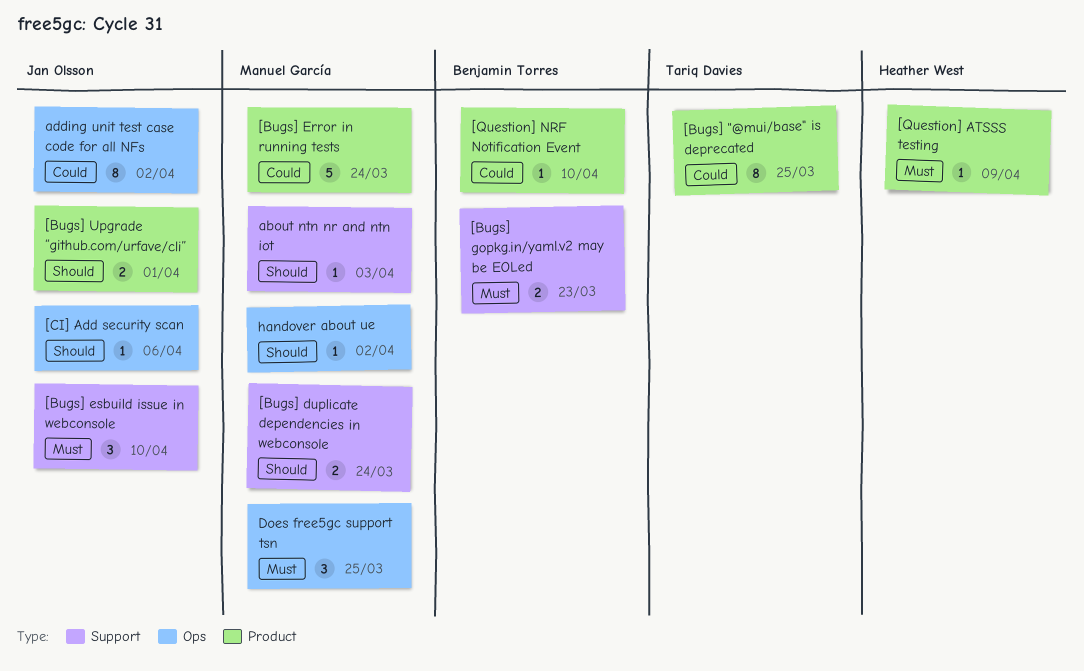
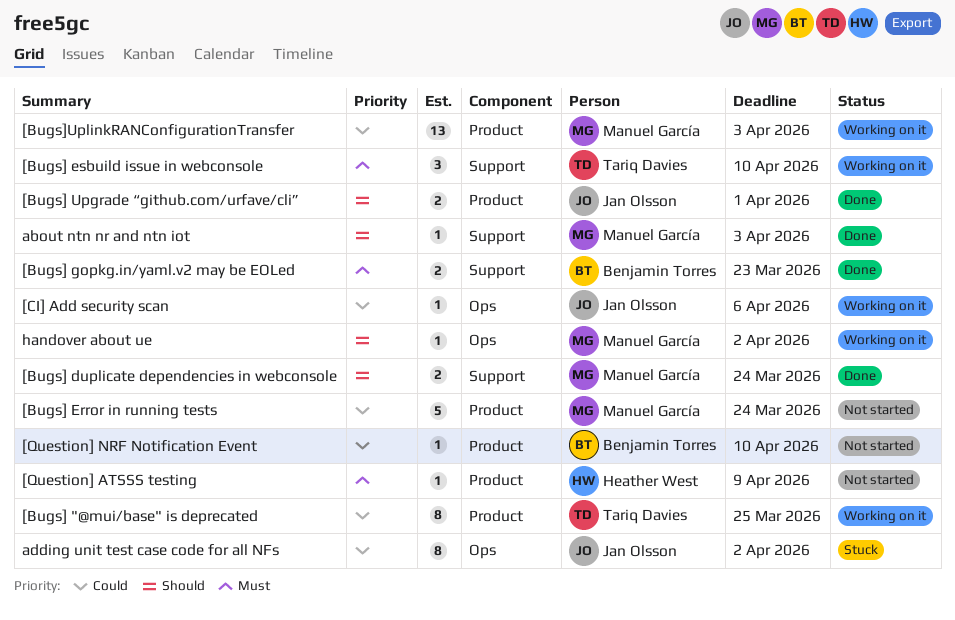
[Bugs] esbuild issue in webconsole, owner: Jan Olsson -> Tariq Davies
[Bugs]UplinkRANConfigurationTransfer: none -> present
[CI] Add security scan, priority: Should -> Could
Does free5gc support tsn: present -> none

